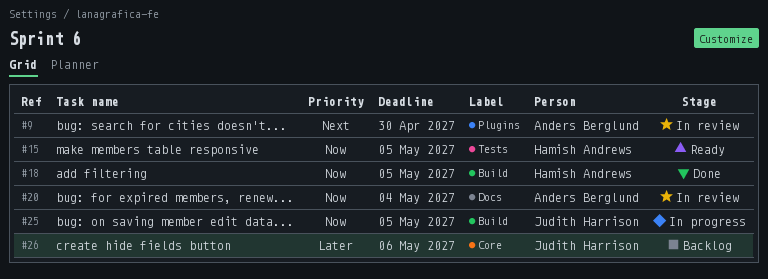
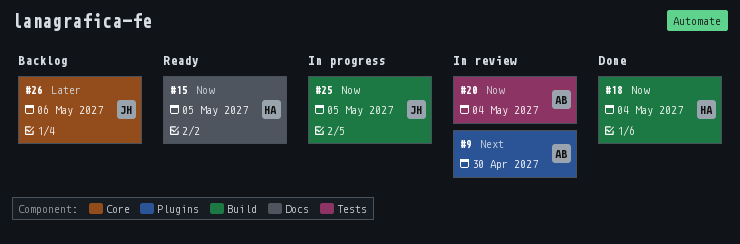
#15, label: Tests -> Docs
#18, due: May 5 -> May 4
#20, label: Docs -> Tests

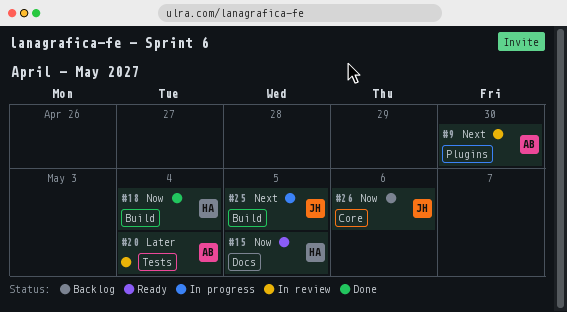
#20, priority: Now -> Later
#25, priority: Now -> Next
#26, priority: Later -> Now

